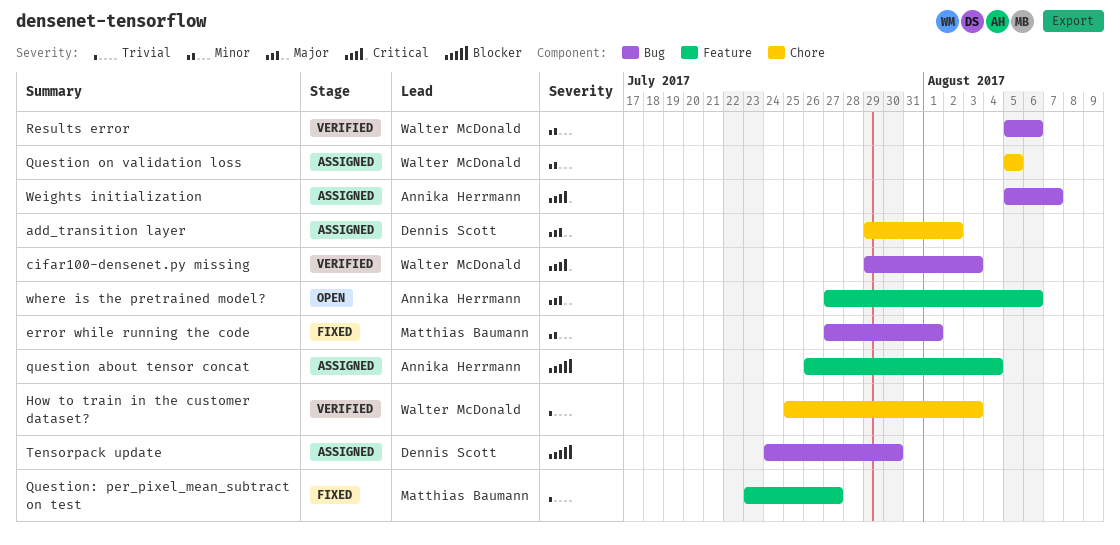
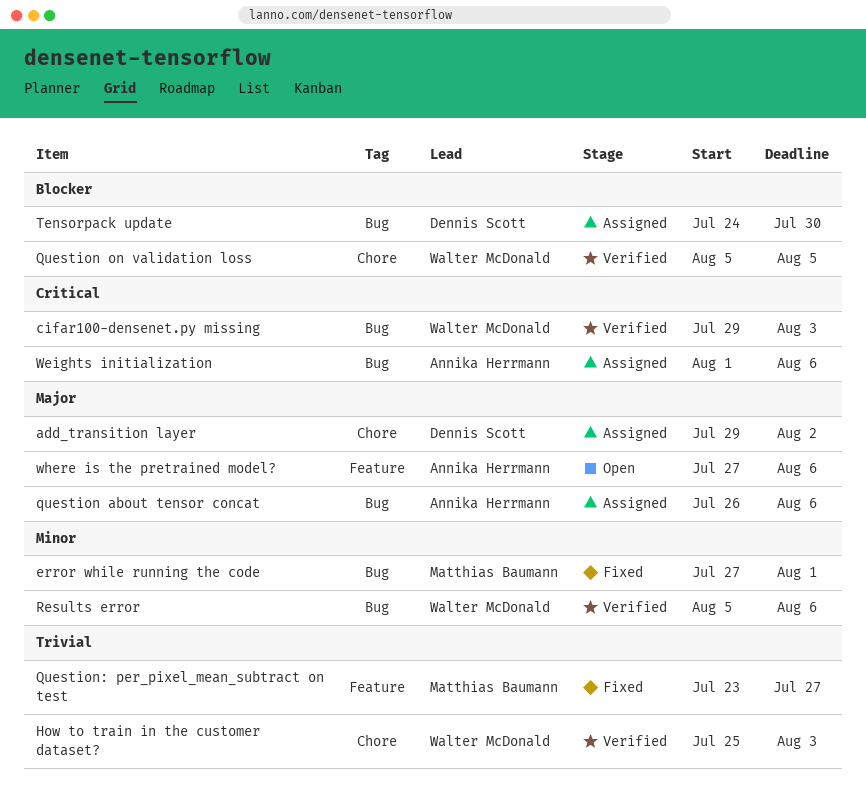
question about tensor concat, priority: Blocker -> Major
question about tensor concat, label: Feature -> Bug
question about tensor concat, due: Aug 4 -> Aug 6
Question on validation loss, status: Assigned -> Verified
Question on validation loss, priority: Minor -> Blocker
Weights initialization, start: Aug 5 -> Aug 1
Weights initialization, due: Aug 7 -> Aug 6

